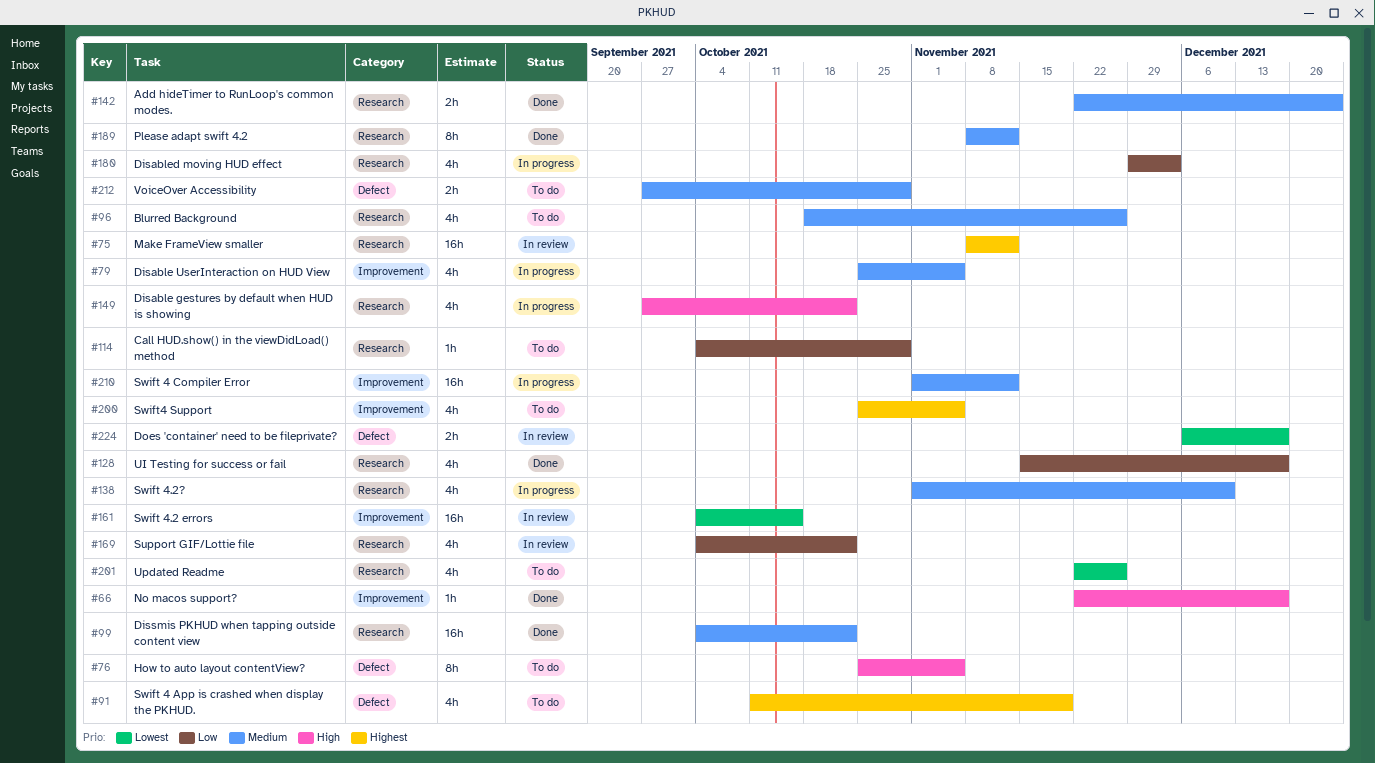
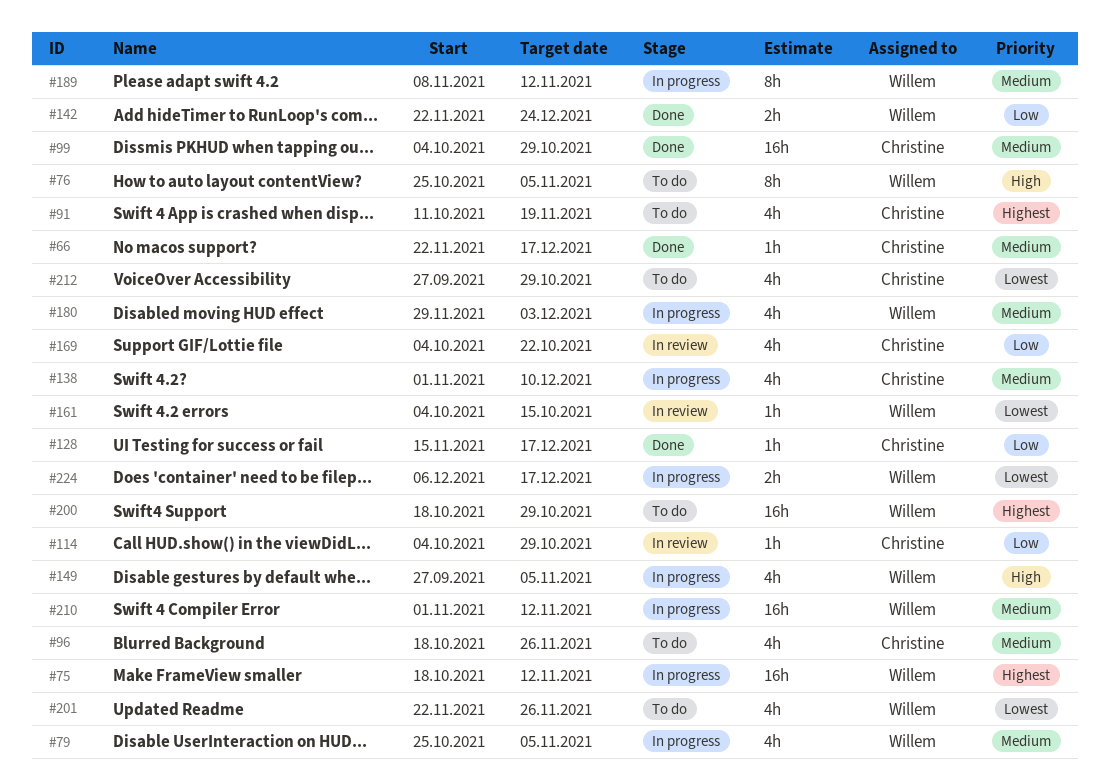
#66, priority: High -> Medium
#75, status: In review -> In progress
#75, start: Nov 8 -> Oct 18
#99, due: Oct 22 -> Oct 29
#114, status: To do -> In review
#128, estimate: 4h -> 1h
#142, priority: Medium -> Low
#149, due: Oct 22 -> Nov 5
#161, estimate: 16h -> 1h
#180, priority: Low -> Medium
#189, status: Done -> In progress
#200, estimate: 4h -> 16h
#200, start: Oct 25 -> Oct 18
#200, due: Nov 5 -> Oct 29
#212, priority: Medium -> Lowest
#212, estimate: 2h -> 4h
#224, status: In review -> In progress

